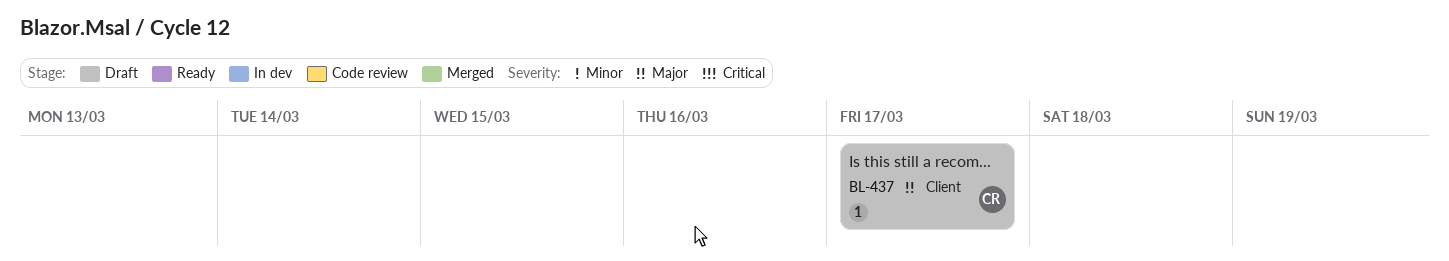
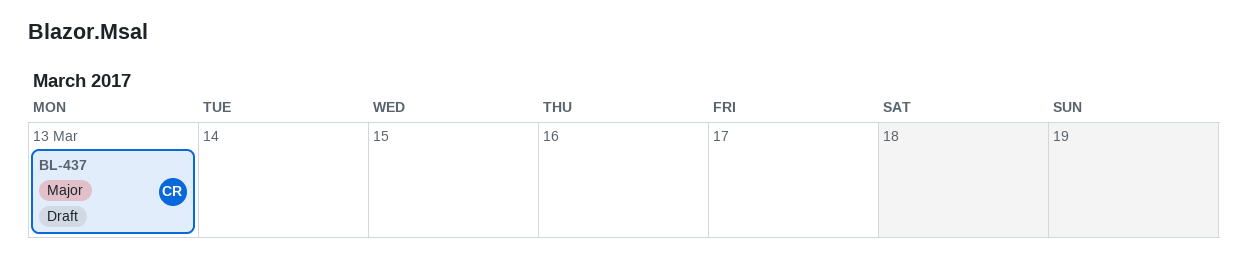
BL-437, due: Mar 17 -> Mar 13

